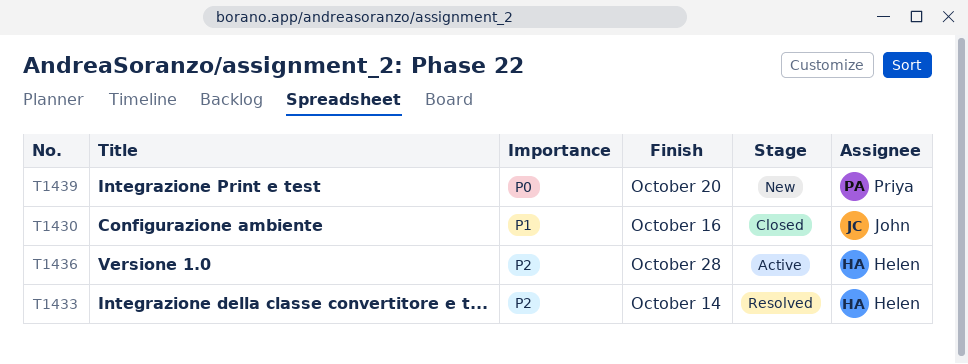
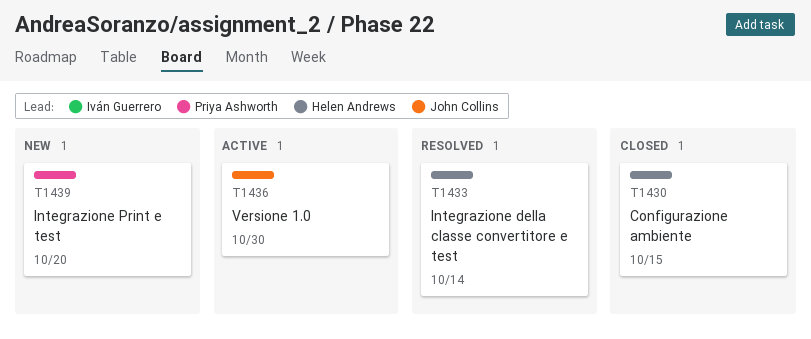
T1430, owner: John Collins -> Helen Andrews
T1430, due: Oct 16 -> Oct 15
T1436, owner: Helen Andrews -> John Collins
T1436, due: Oct 28 -> Oct 30

